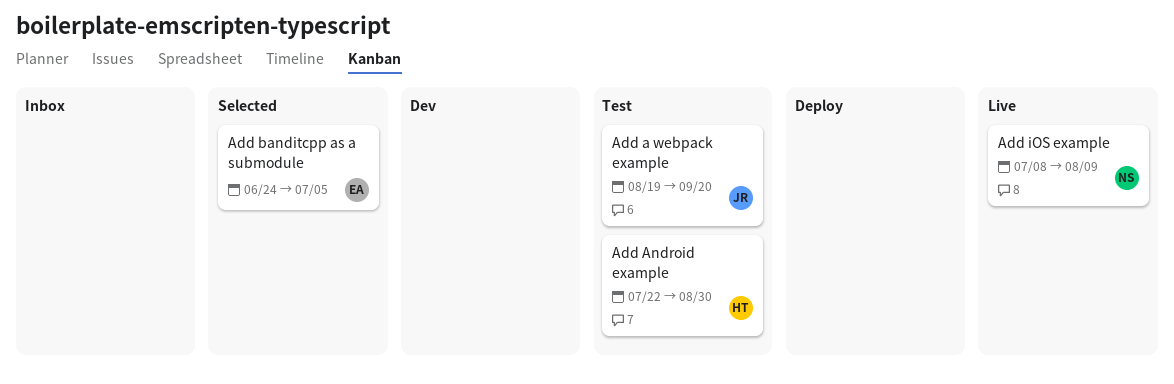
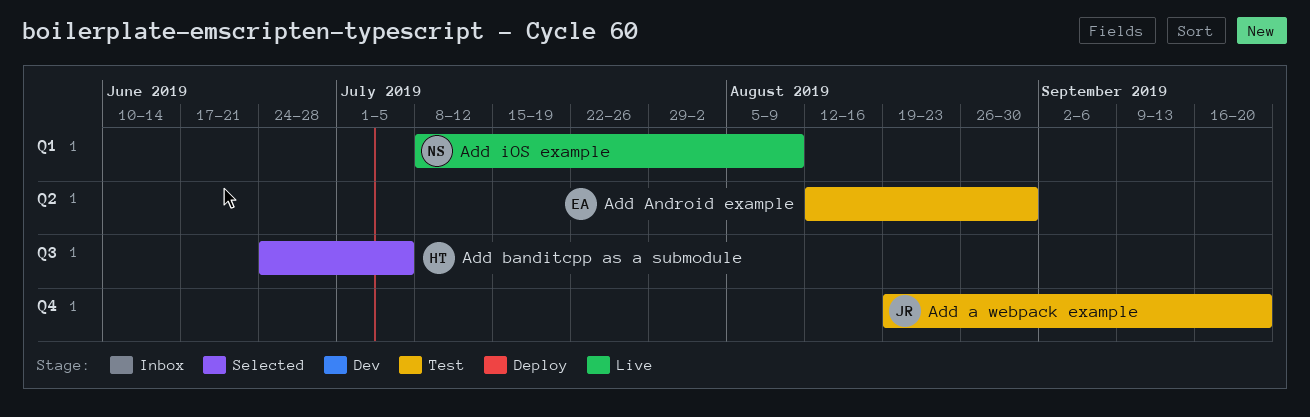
Add Android example, owner: HT -> EA
Add Android example, start: Jul 22 -> Aug 12
Add banditcpp as a submodule, owner: EA -> HT

